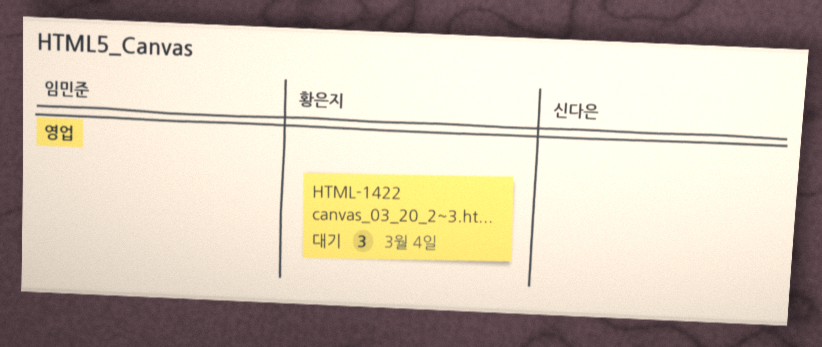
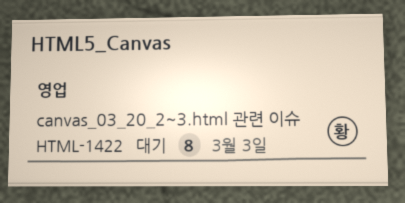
HTML-1422, estimate: 3 -> 8
HTML-1422, due: Mar 4 -> Mar 3

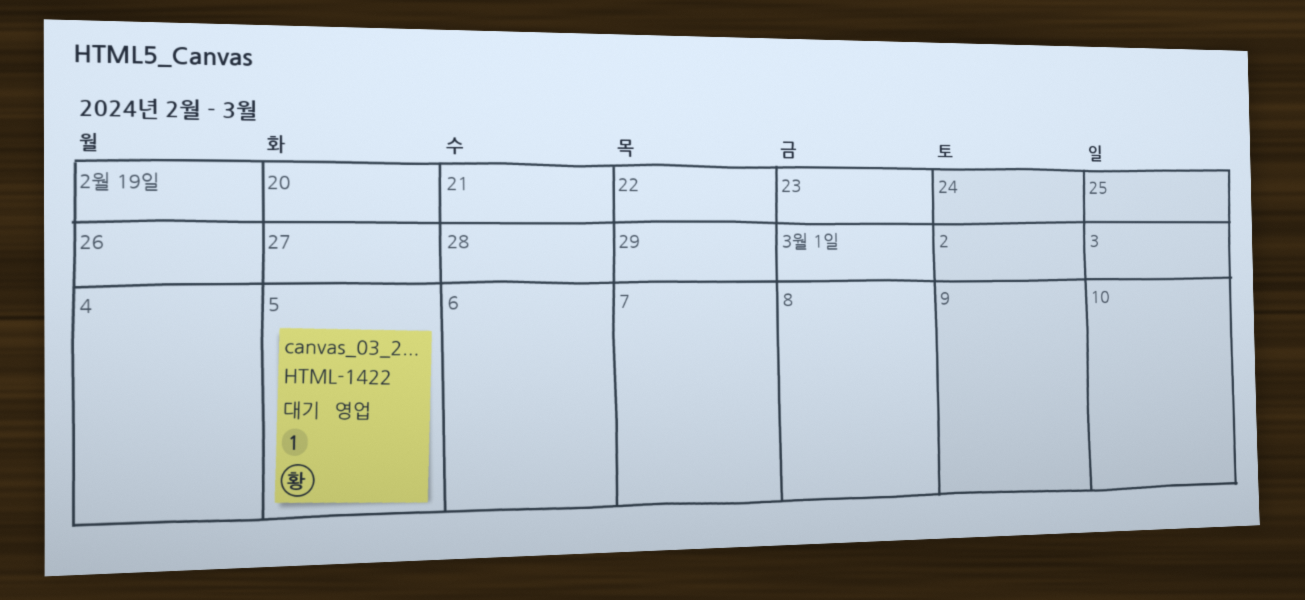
HTML-1422, estimate: 8 -> 1
HTML-1422, due: Mar 3 -> Mar 5

